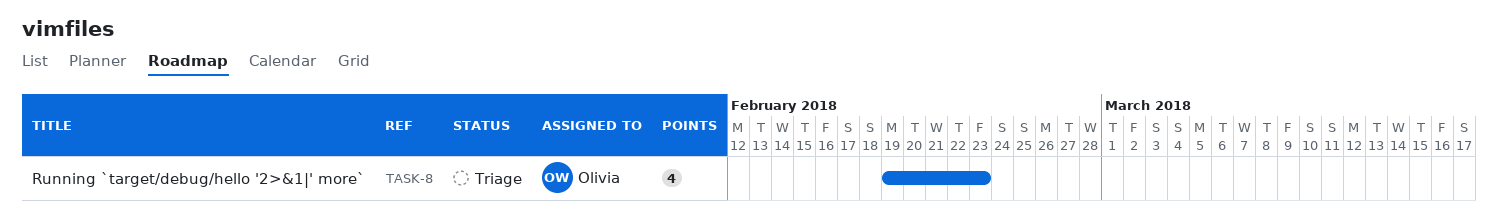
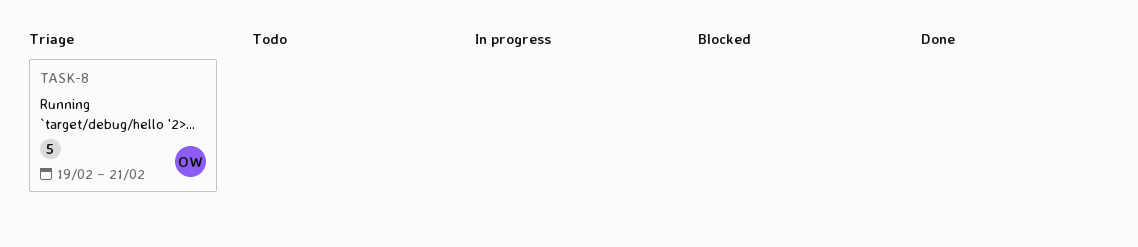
TASK-8, estimate: 4 -> 5
TASK-8, due: Feb 23 -> Feb 21

